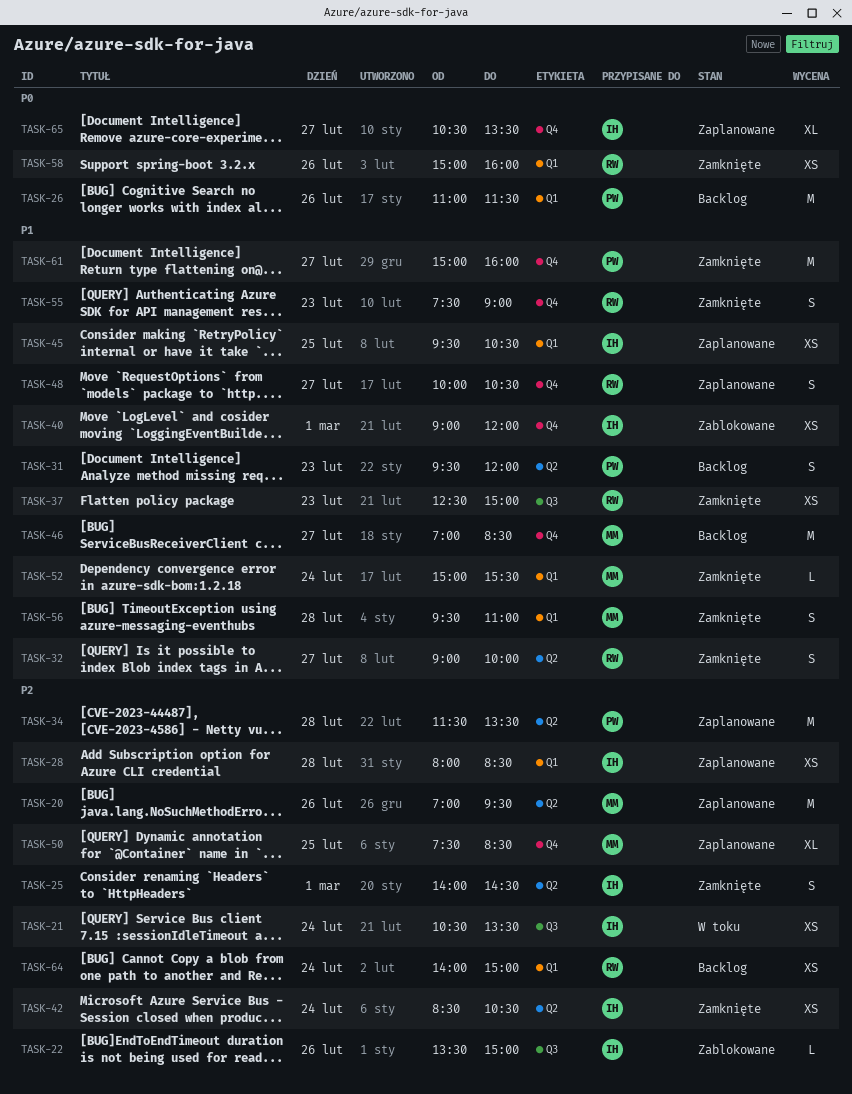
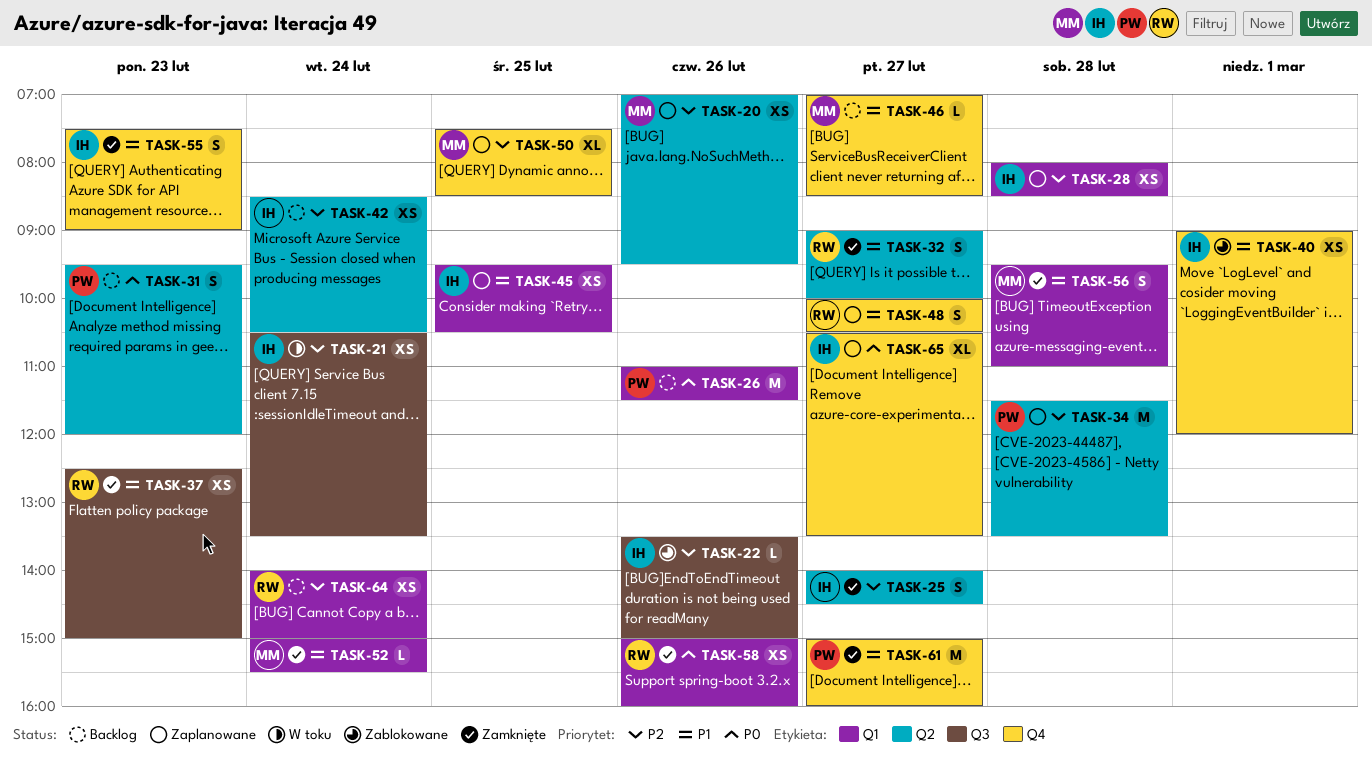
TASK-20, estimate: M -> XS
TASK-25, day: Mar 1 -> Feb 27
TASK-31, priority: P1 -> P0
TASK-42, status: Zamknięte -> Backlog
TASK-46, estimate: M -> L
TASK-55, owner: RW -> IH

